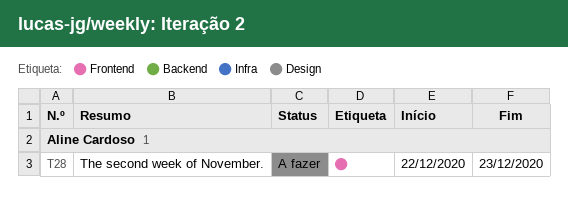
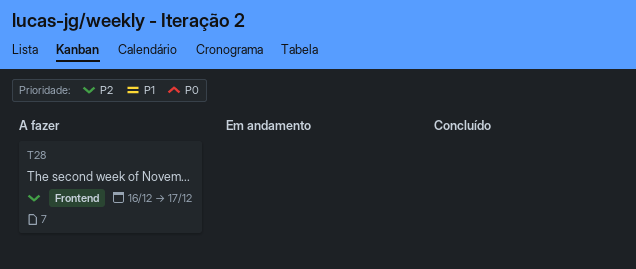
T28, start: Dec 22 -> Dec 16
T28, due: Dec 23 -> Dec 17

